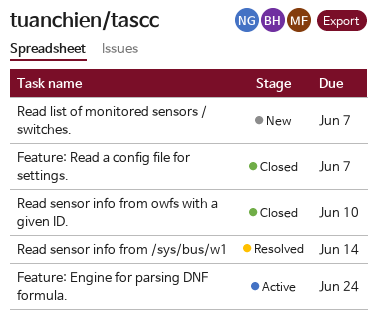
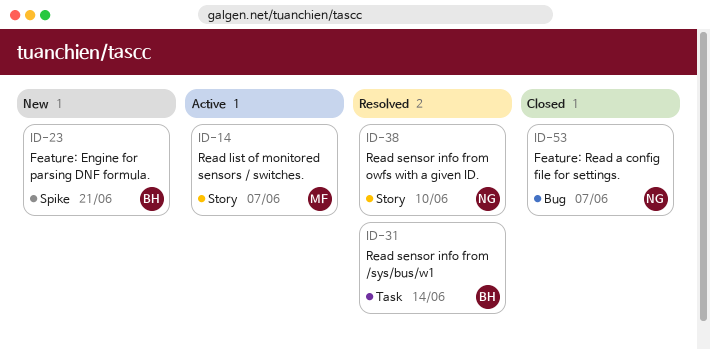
Feature: Engine for parsing DNF formula., status: Active -> New
Feature: Engine for parsing DNF formula., due: Jun 24 -> Jun 21
Read list of monitored sensors / switches., status: New -> Active
Read sensor info from owfs with a given ID., status: Closed -> Resolved

